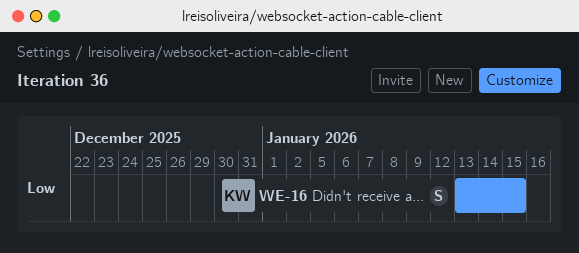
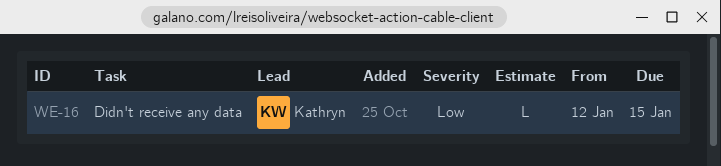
WE-16, estimate: S -> L
WE-16, start: Jan 13 -> Jan 12

